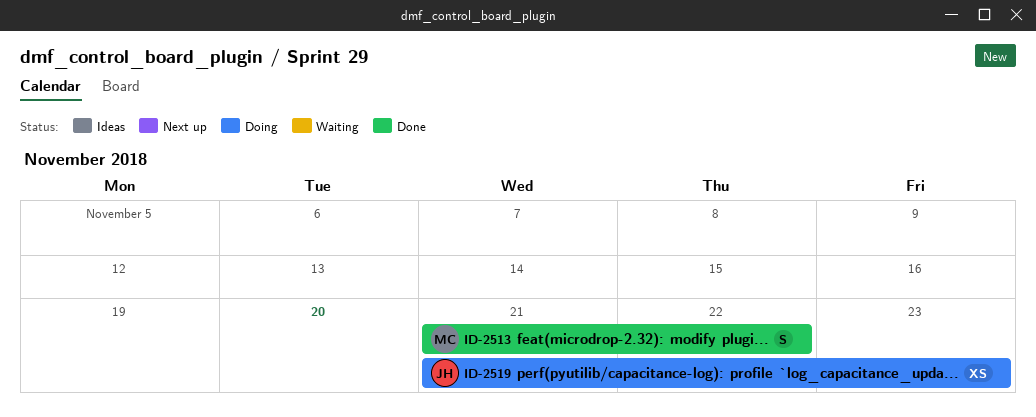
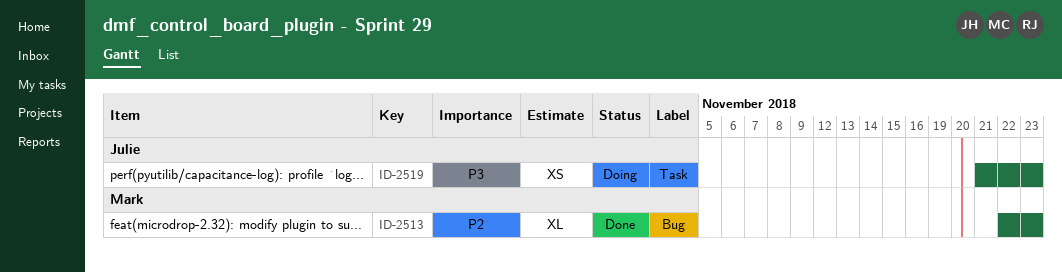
ID-2513, estimate: S -> XL
ID-2513, start: Nov 21 -> Nov 22
ID-2513, due: Nov 22 -> Nov 23

